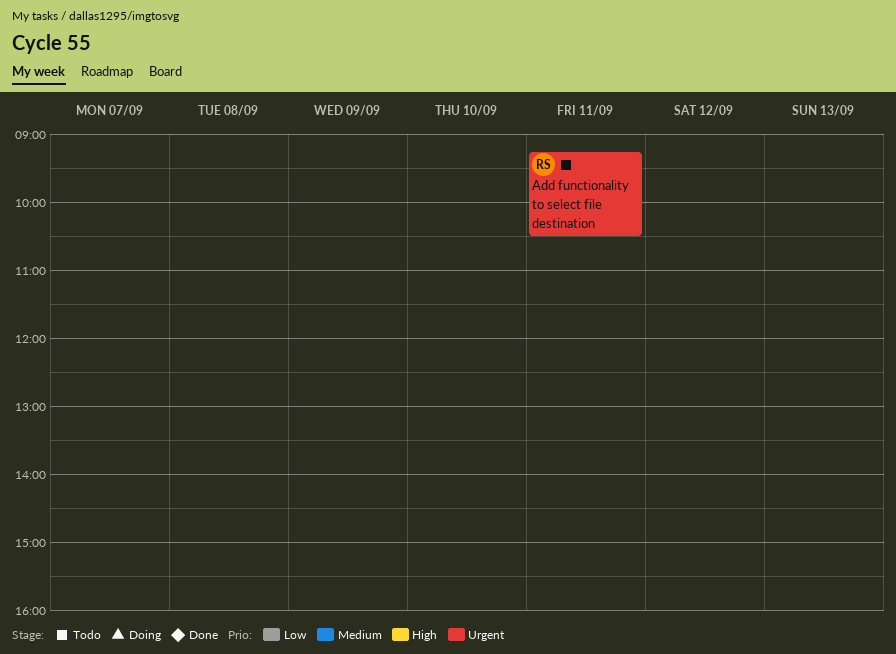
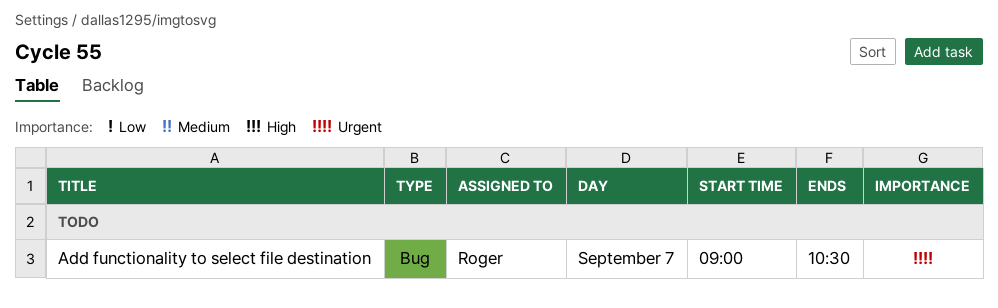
Add functionality to select file destination, day: Sep 11 -> Sep 7
Add functionality to select file destination, begins: 09:15 -> 09:00

